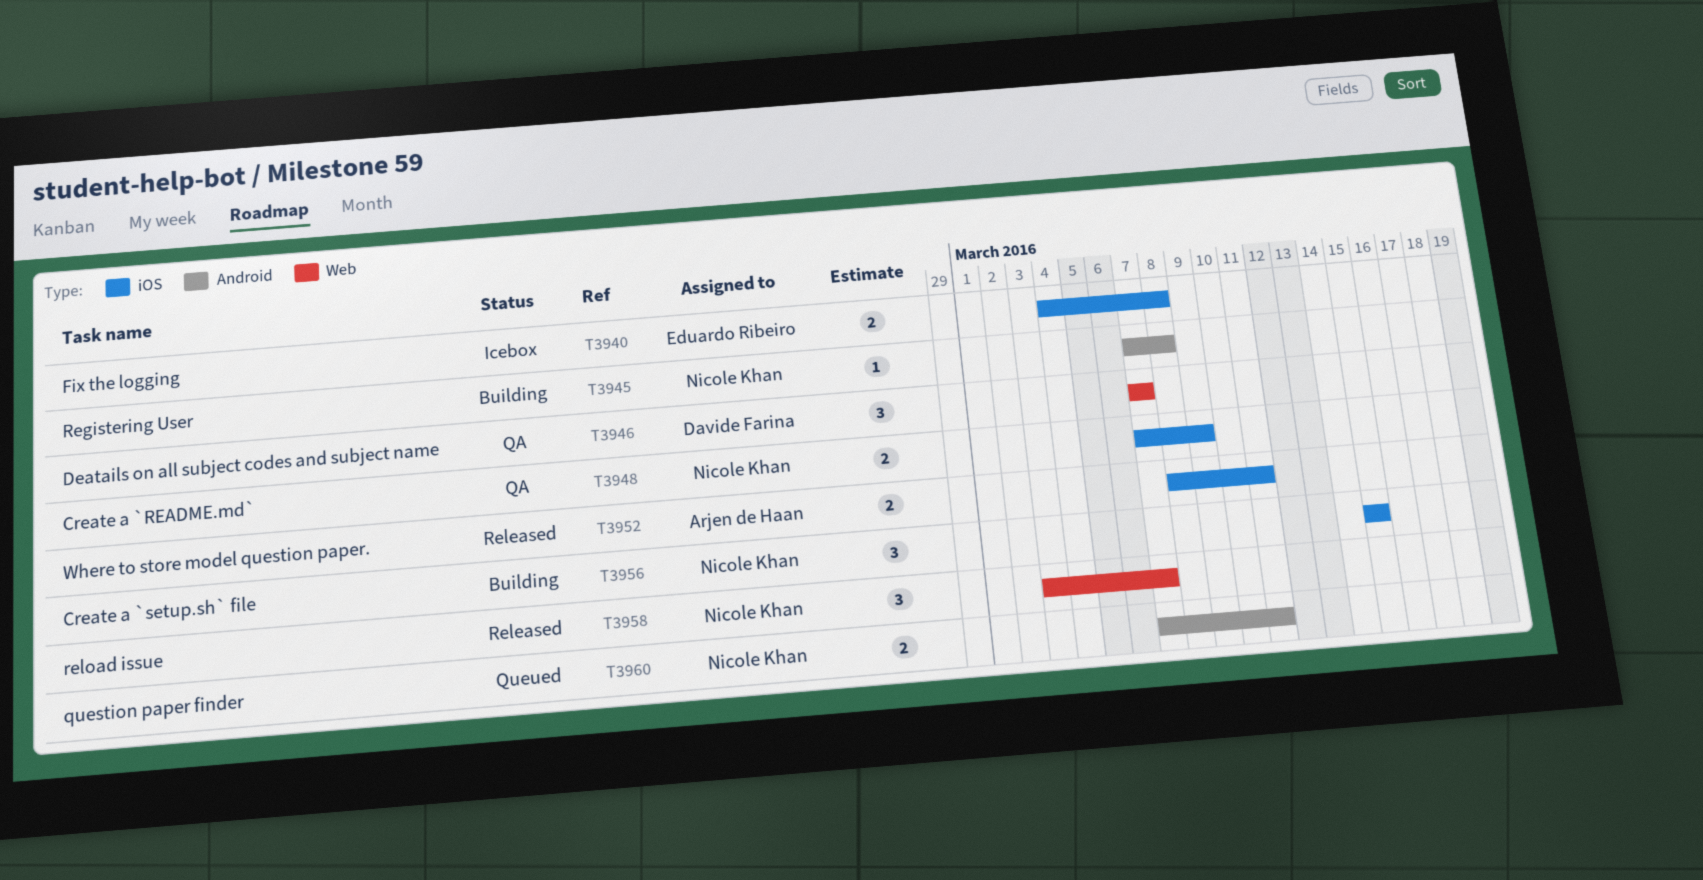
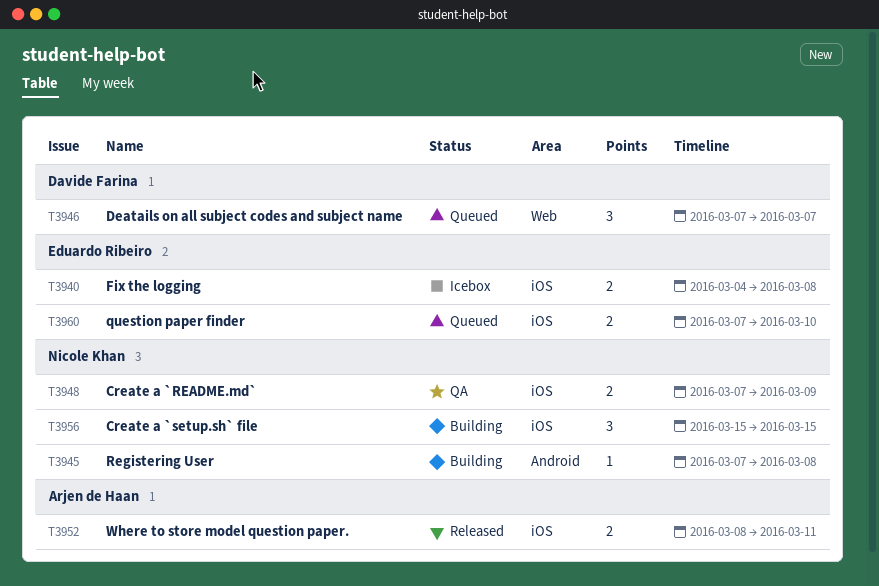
T3946, status: QA -> Queued
T3958: present -> none
T3960, owner: Nicole Khan -> Eduardo Ribeiro
T3960, label: Android -> iOS
T3960, due: Mar 11 -> Mar 10

